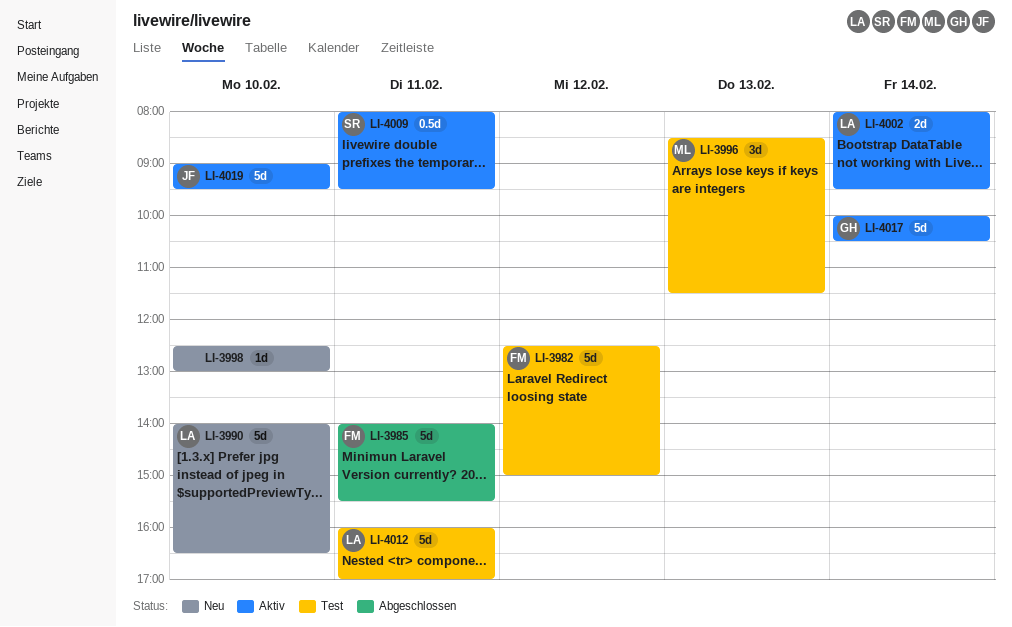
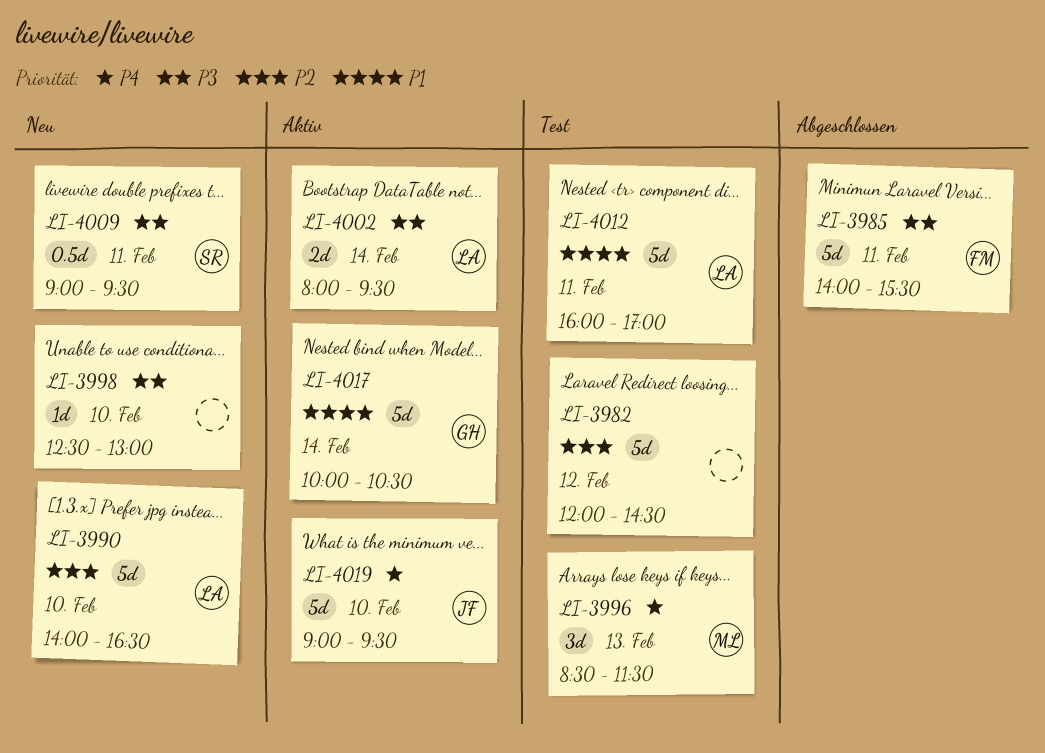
LI-3982, owner: FM -> none
LI-3982, begins: 12:30 -> 12:00
LI-3982, ends: 15:00 -> 14:30
LI-4009, status: Aktiv -> Neu
LI-4009, begins: 08:00 -> 09:00

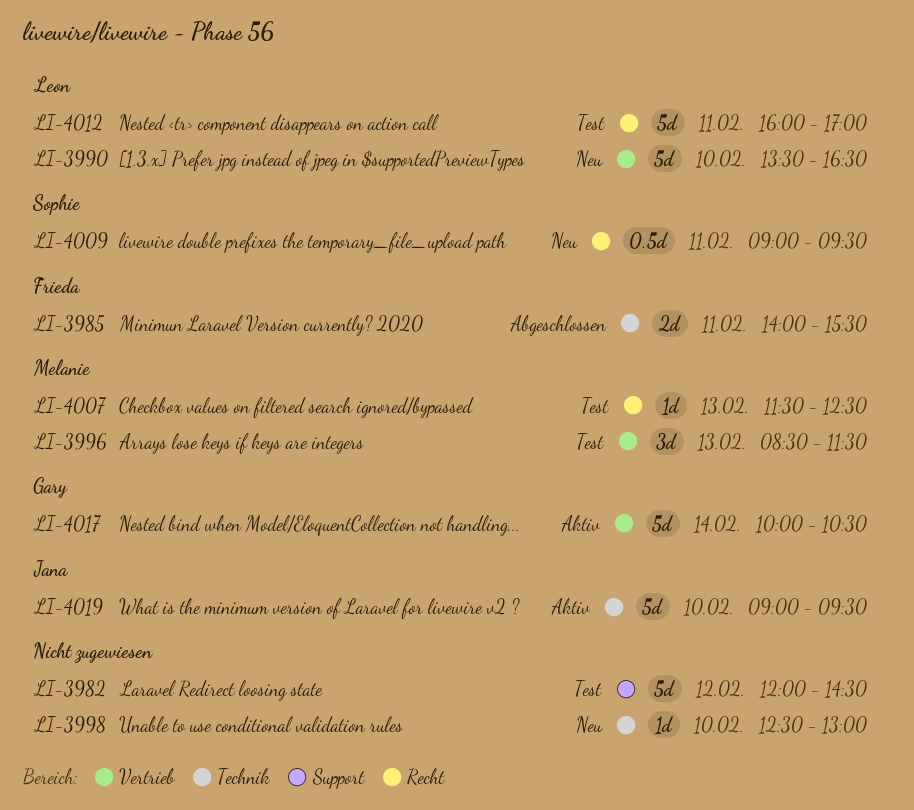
LI-3985, estimate: 5d -> 2d
LI-3990, begins: 14:00 -> 13:30
LI-4002: present -> none
LI-4007: none -> present

